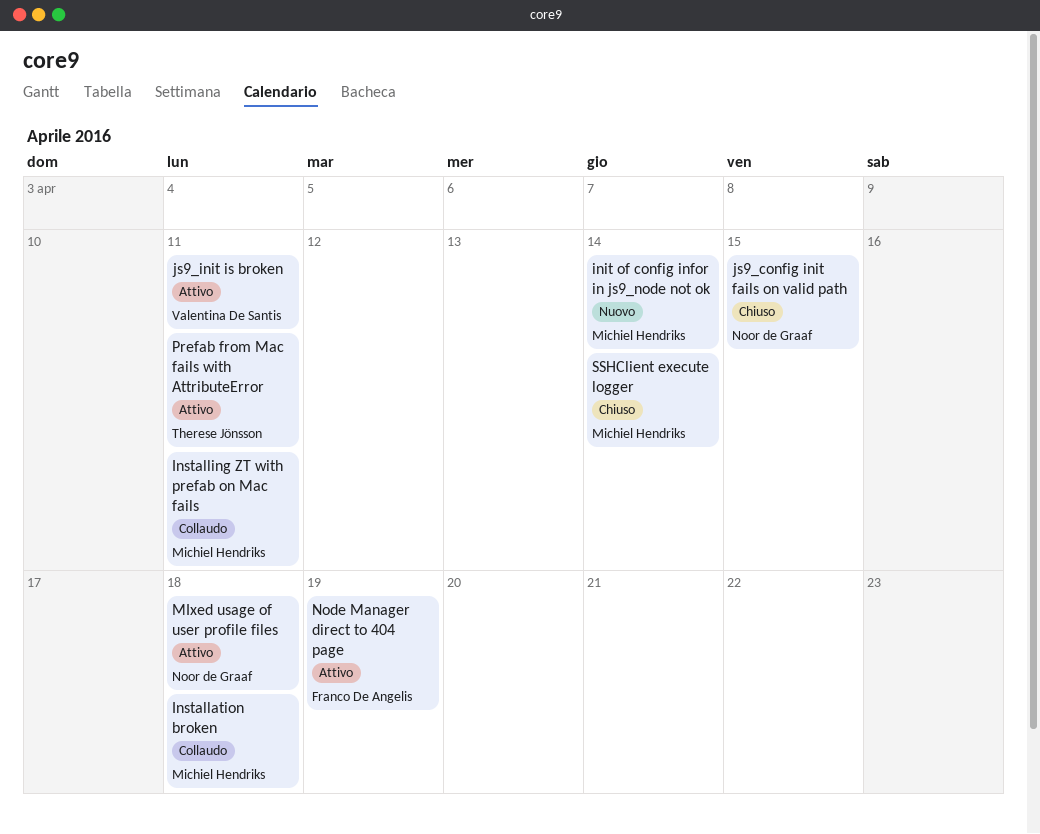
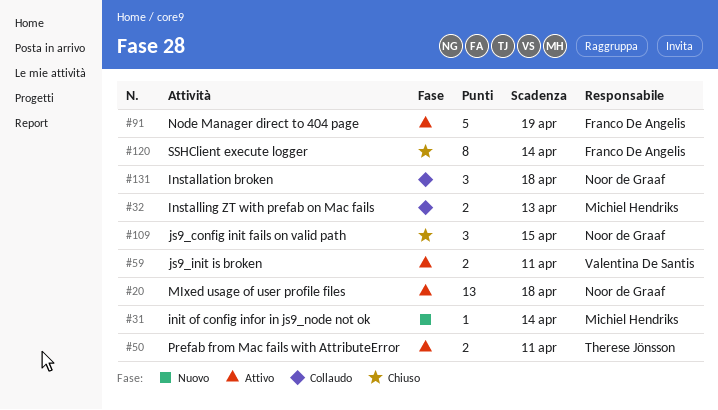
Installation broken, owner: Michiel Hendriks -> Noor de Graaf
Installing ZT with prefab on Mac fails, due: Apr 11 -> Apr 13
SSHClient execute logger, owner: Michiel Hendriks -> Franco De Angelis

